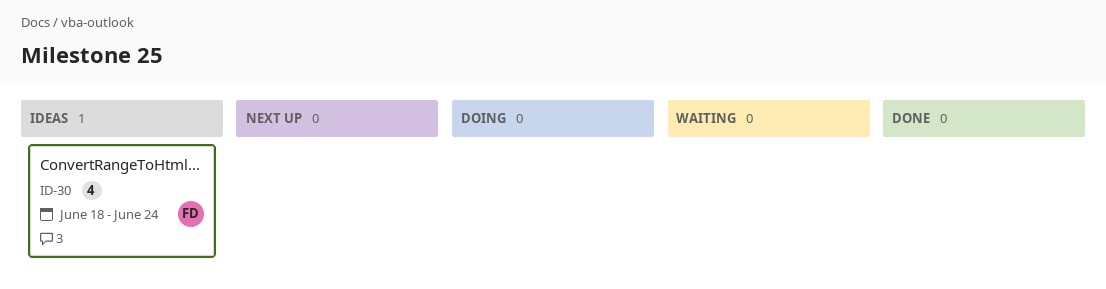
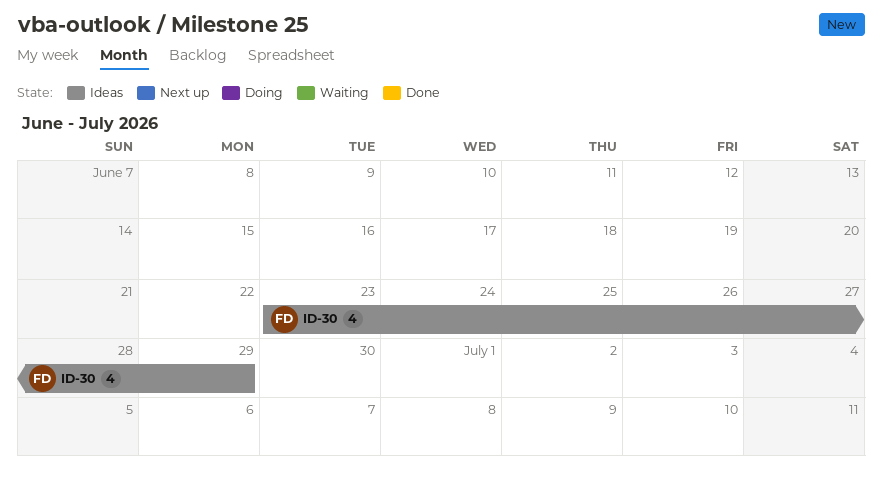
ID-30, start: Jun 18 -> Jun 23
ID-30, due: Jun 24 -> Jun 29

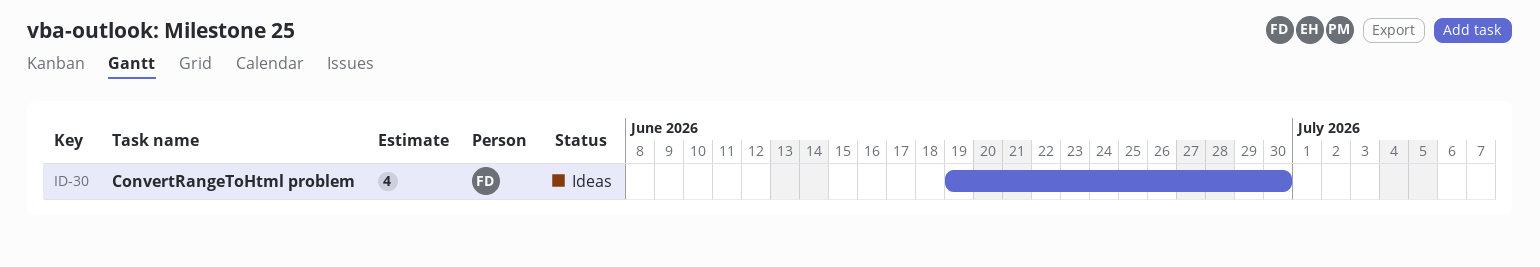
ID-30, start: Jun 23 -> Jun 19
ID-30, due: Jun 29 -> Jun 30

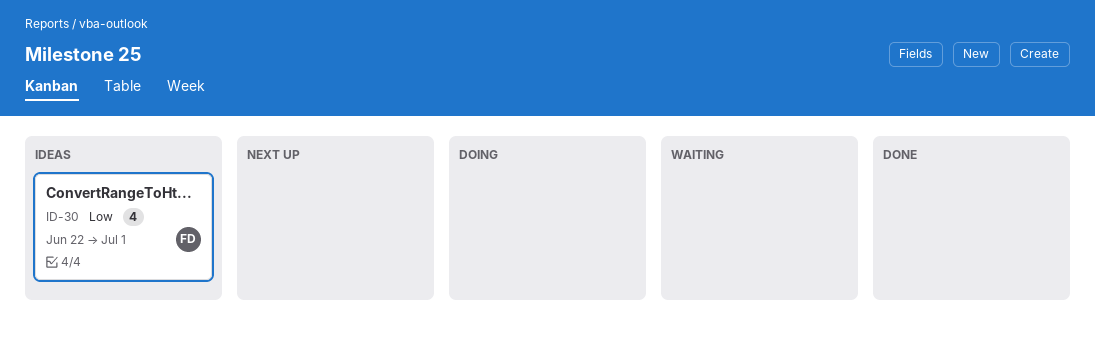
ID-30, start: Jun 19 -> Jun 22
ID-30, due: Jun 30 -> Jul 1

